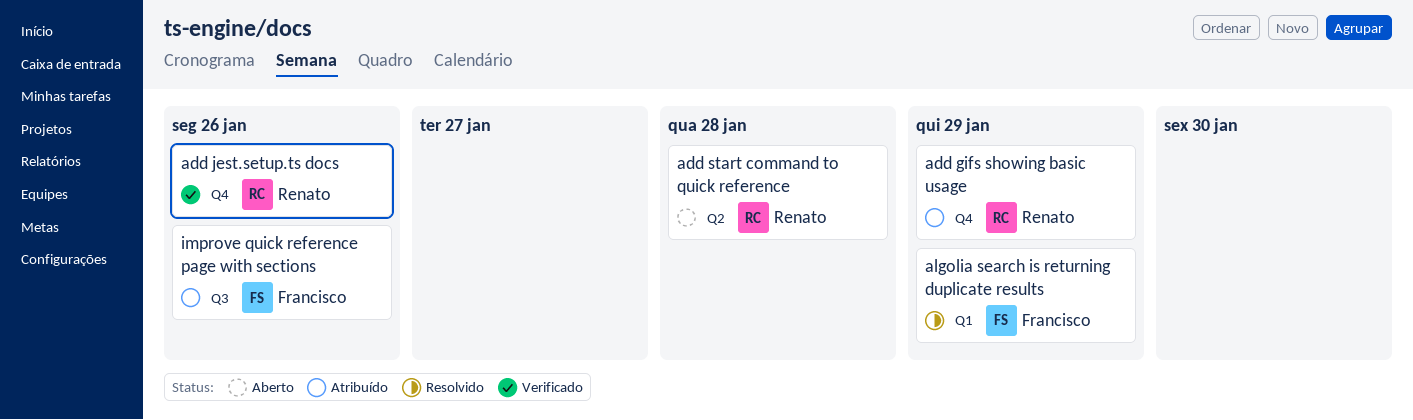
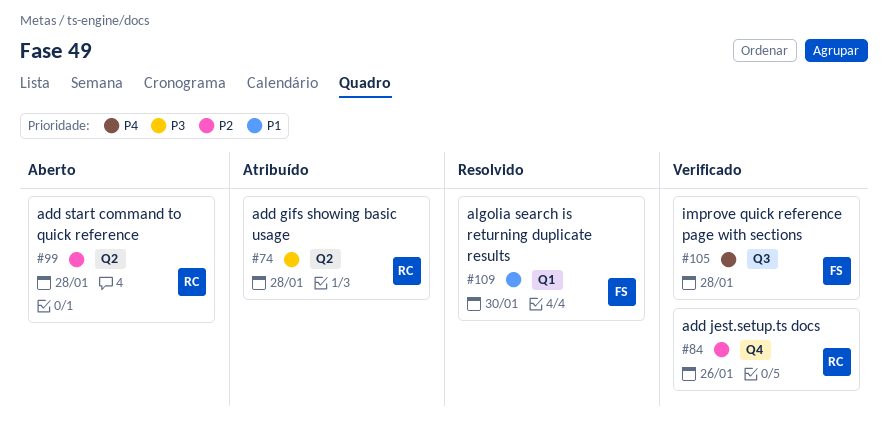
add gifs showing basic usage, label: Q4 -> Q2
add gifs showing basic usage, due: Jan 29 -> Jan 28
algolia search is returning duplicate results, due: Jan 29 -> Jan 30
improve quick reference page with sections, status: Atribuído -> Verificado
improve quick reference page with sections, due: Jan 26 -> Jan 28

